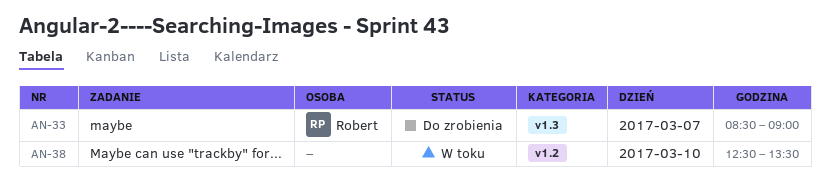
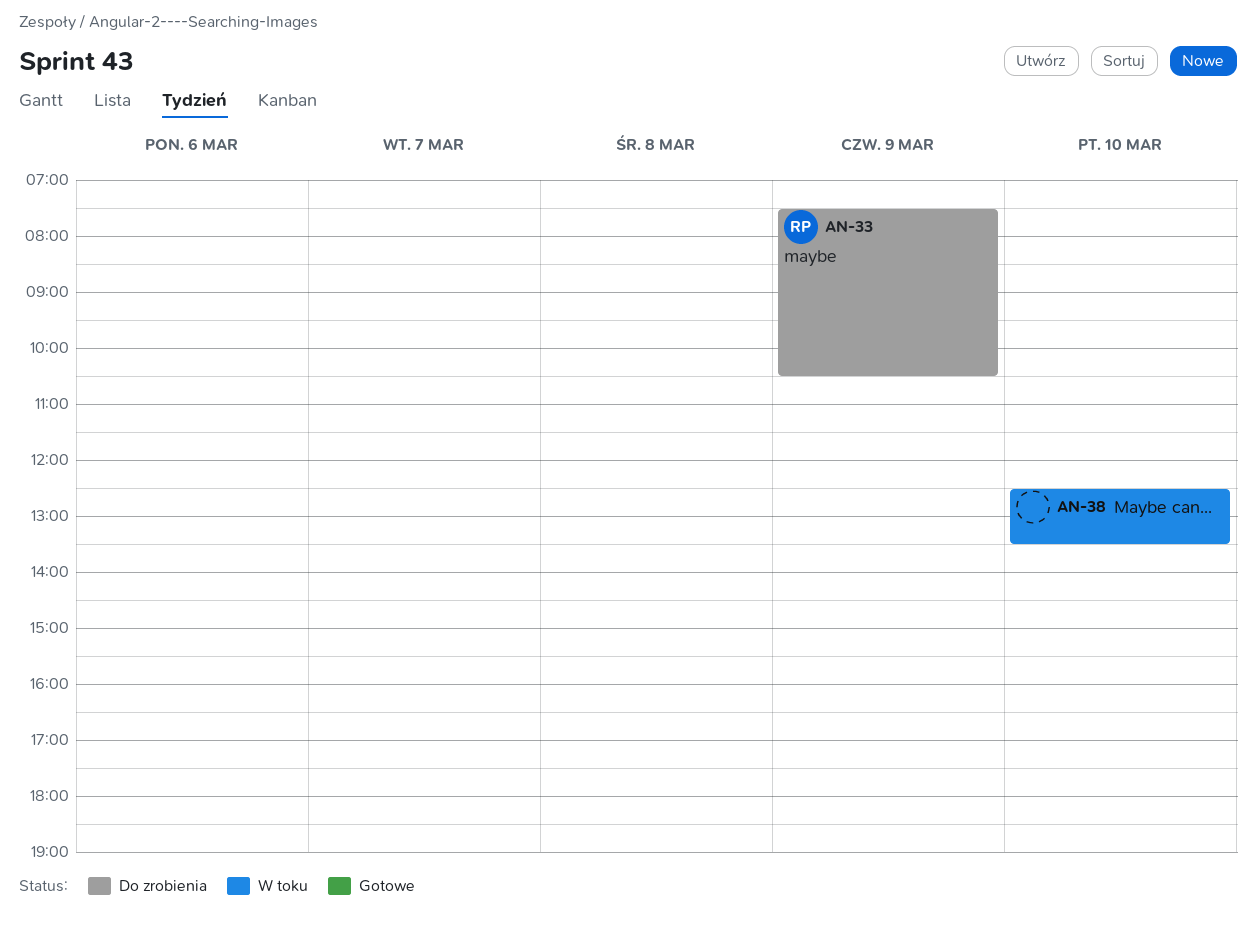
AN-33, day: Mar 7 -> Mar 9
AN-33, begins: 08:30 -> 07:30
AN-33, ends: 09:00 -> 10:30

